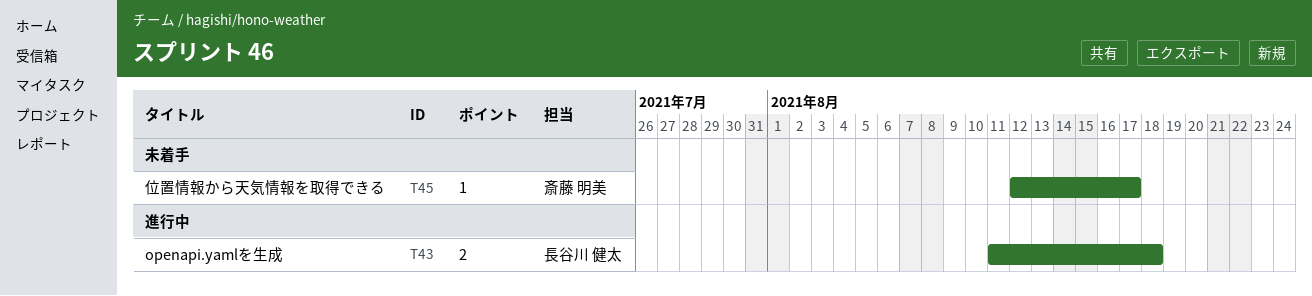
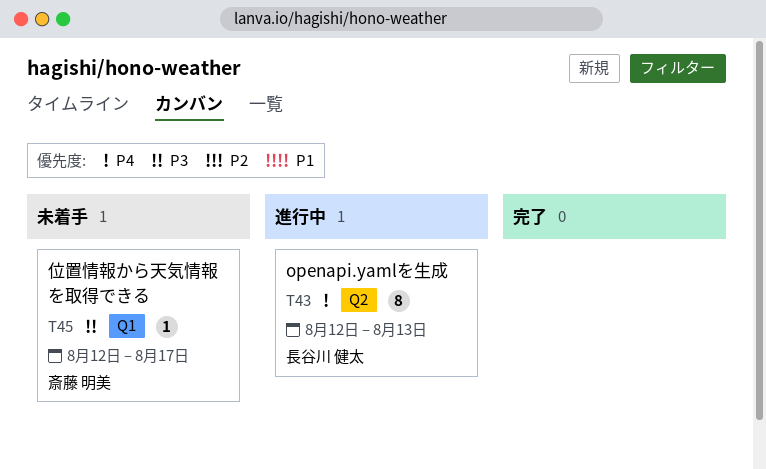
T43, estimate: 2 -> 8
T43, start: Aug 11 -> Aug 12
T43, due: Aug 18 -> Aug 13

